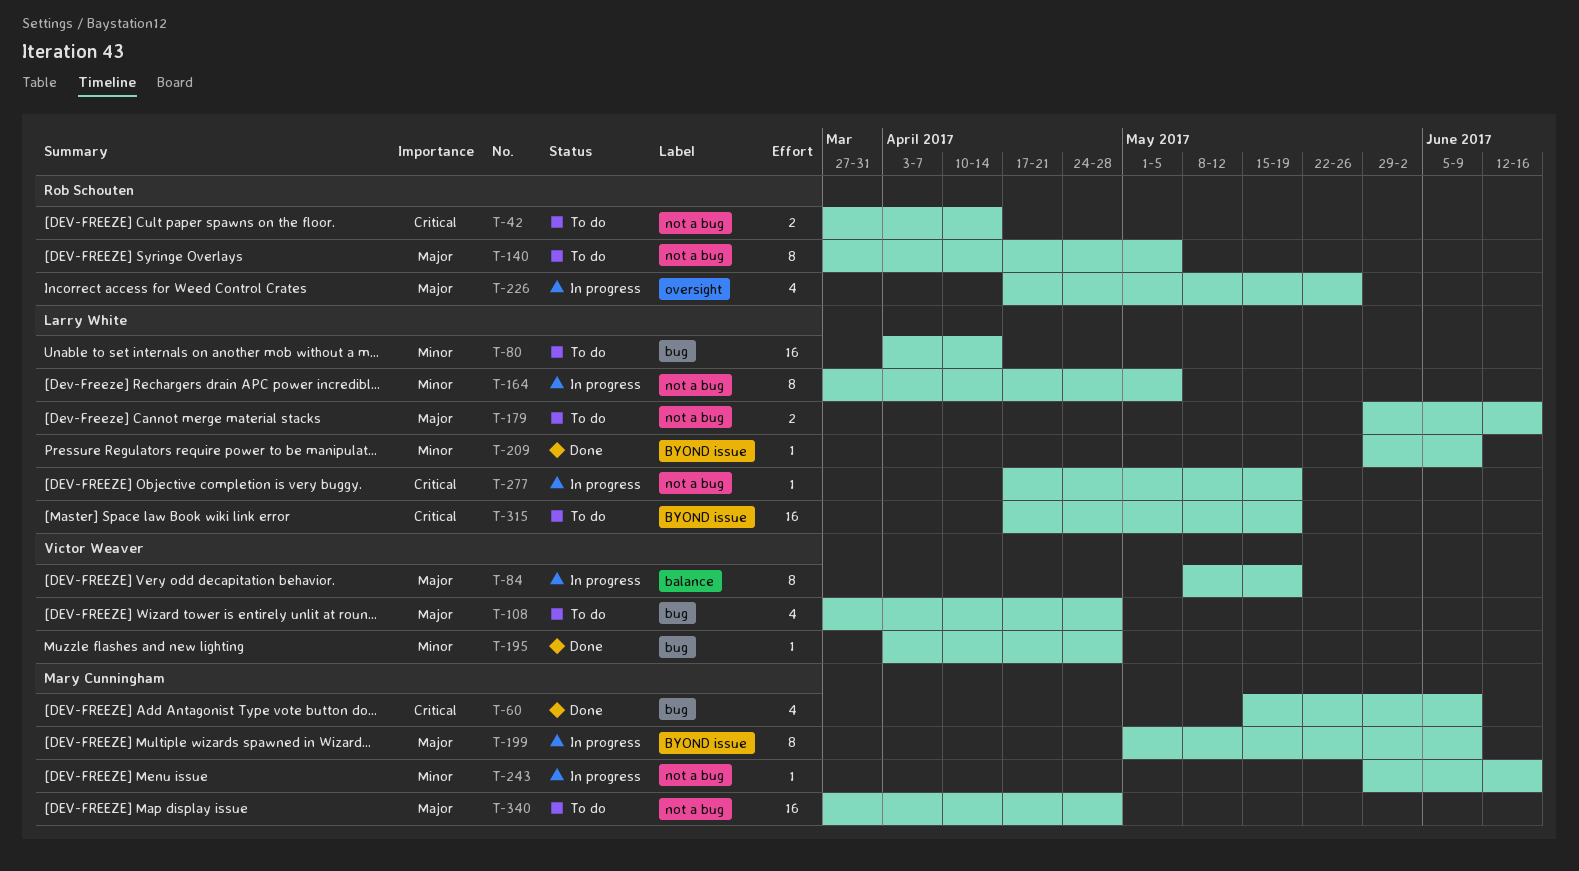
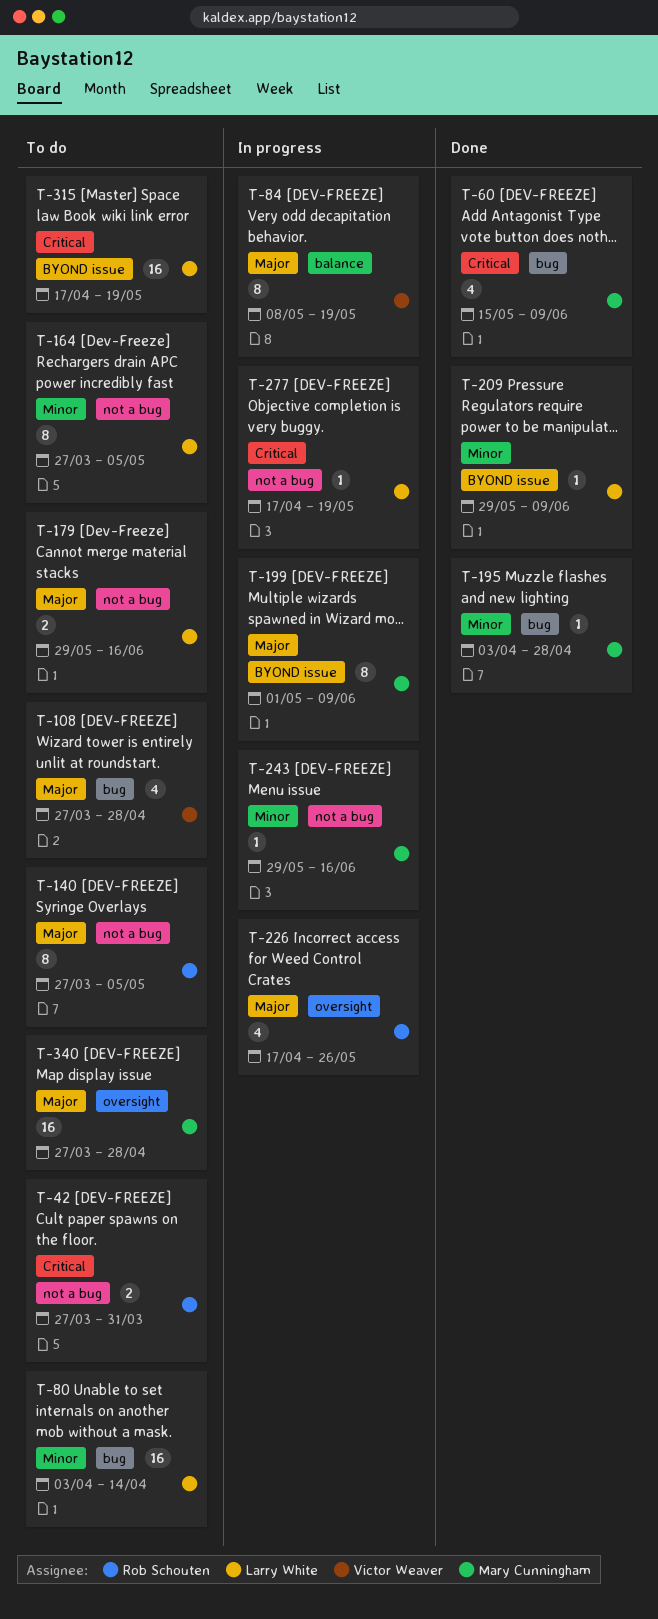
T-42, due: Apr 14 -> Mar 31
T-164, status: In progress -> To do
T-195, owner: Victor Weaver -> Mary Cunningham
T-340, label: not a bug -> oversight

